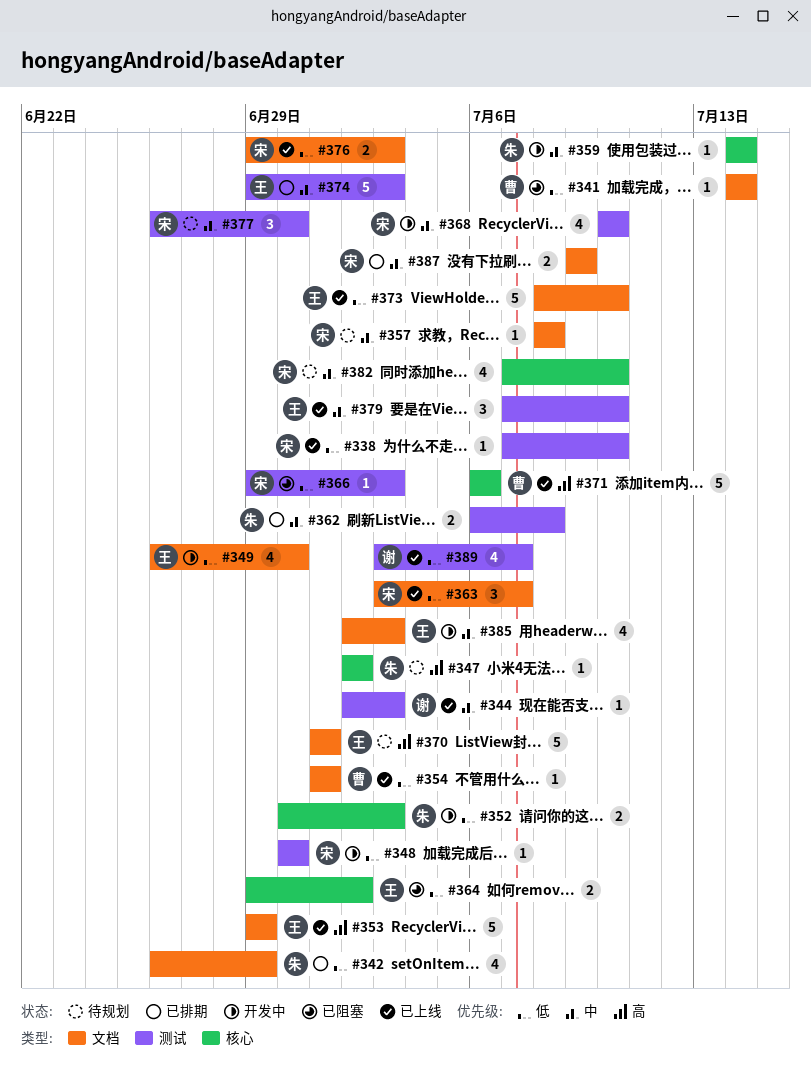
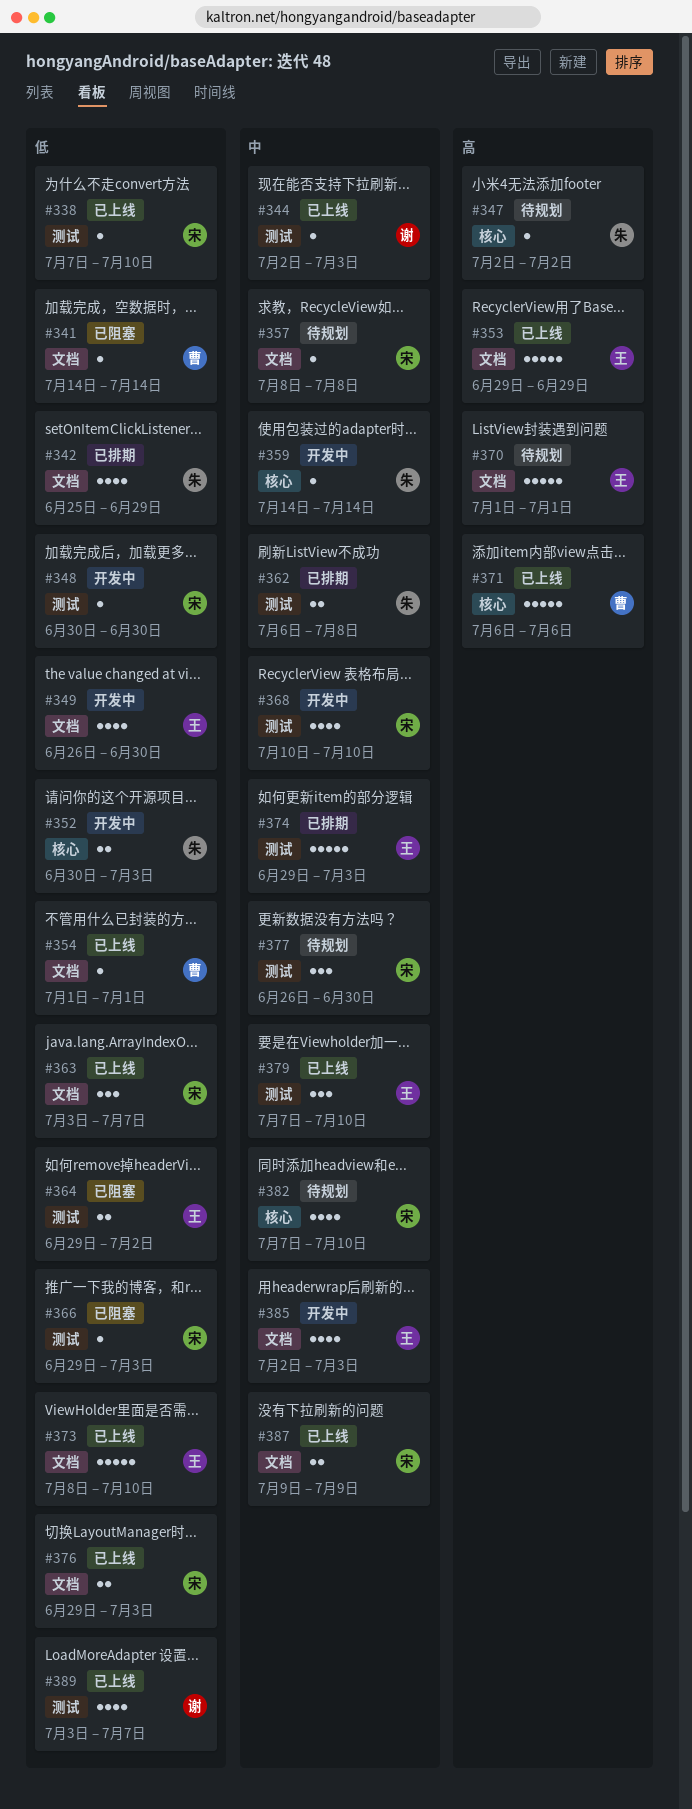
#342, start: Jun 26 -> Jun 25
#364, label: 核心 -> 测试
#387, status: 已排期 -> 已上线

